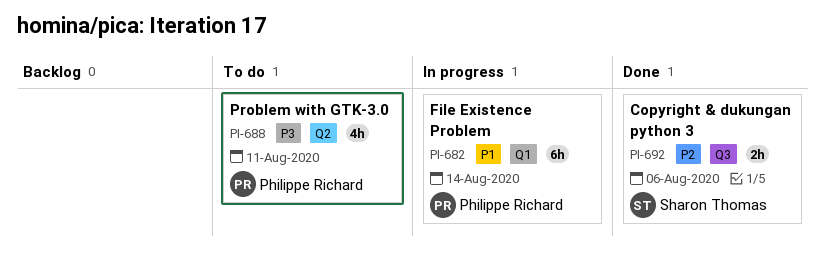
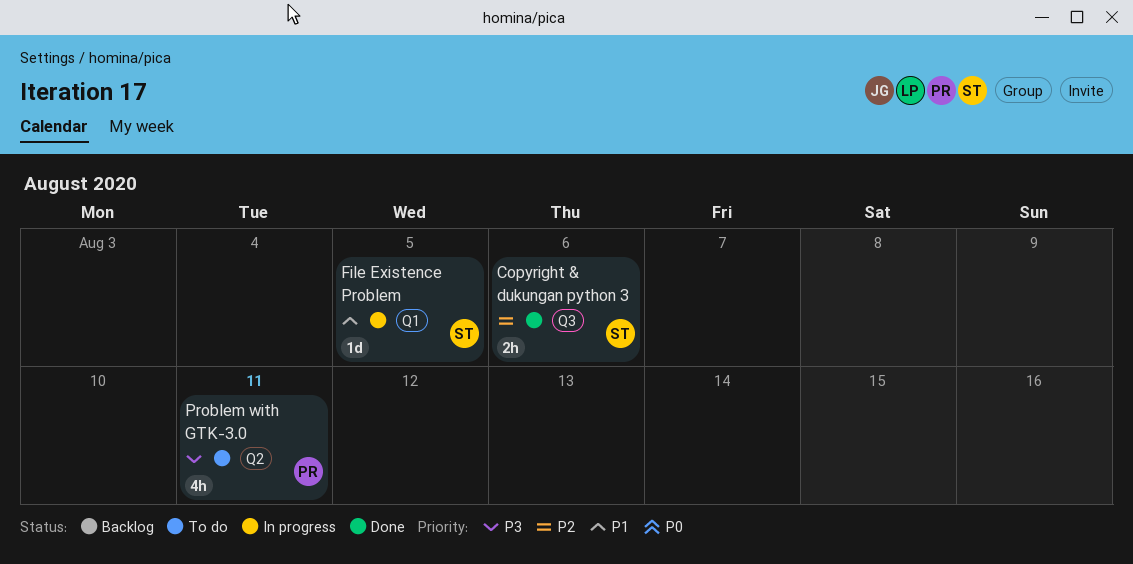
File Existence Problem, owner: Philippe Richard -> Sharon Thomas
File Existence Problem, estimate: 6h -> 1d
File Existence Problem, due: Aug 14 -> Aug 5

